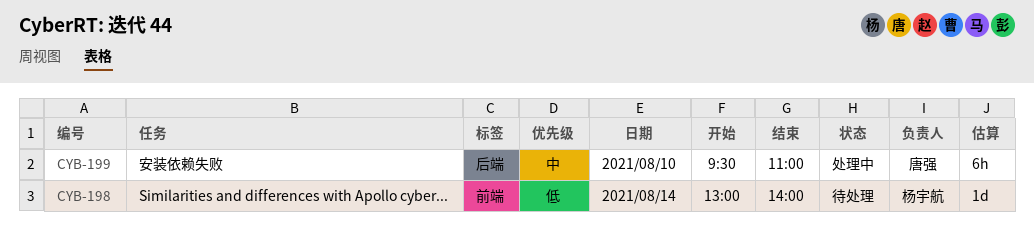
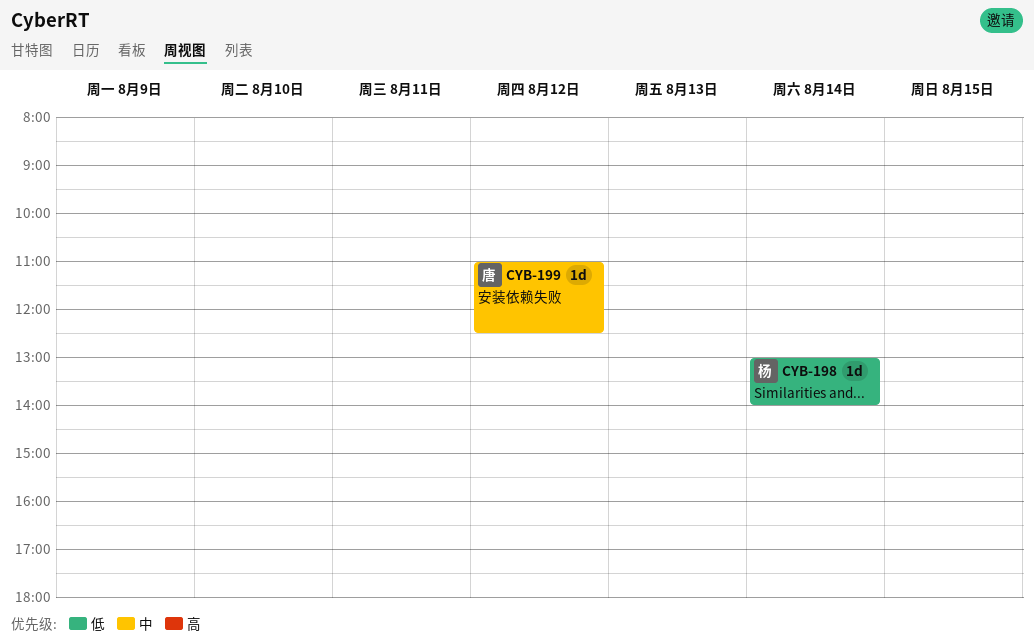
CYB-199, estimate: 6h -> 1d
CYB-199, day: Aug 10 -> Aug 12
CYB-199, begins: 09:30 -> 11:00
CYB-199, ends: 11:00 -> 12:30

